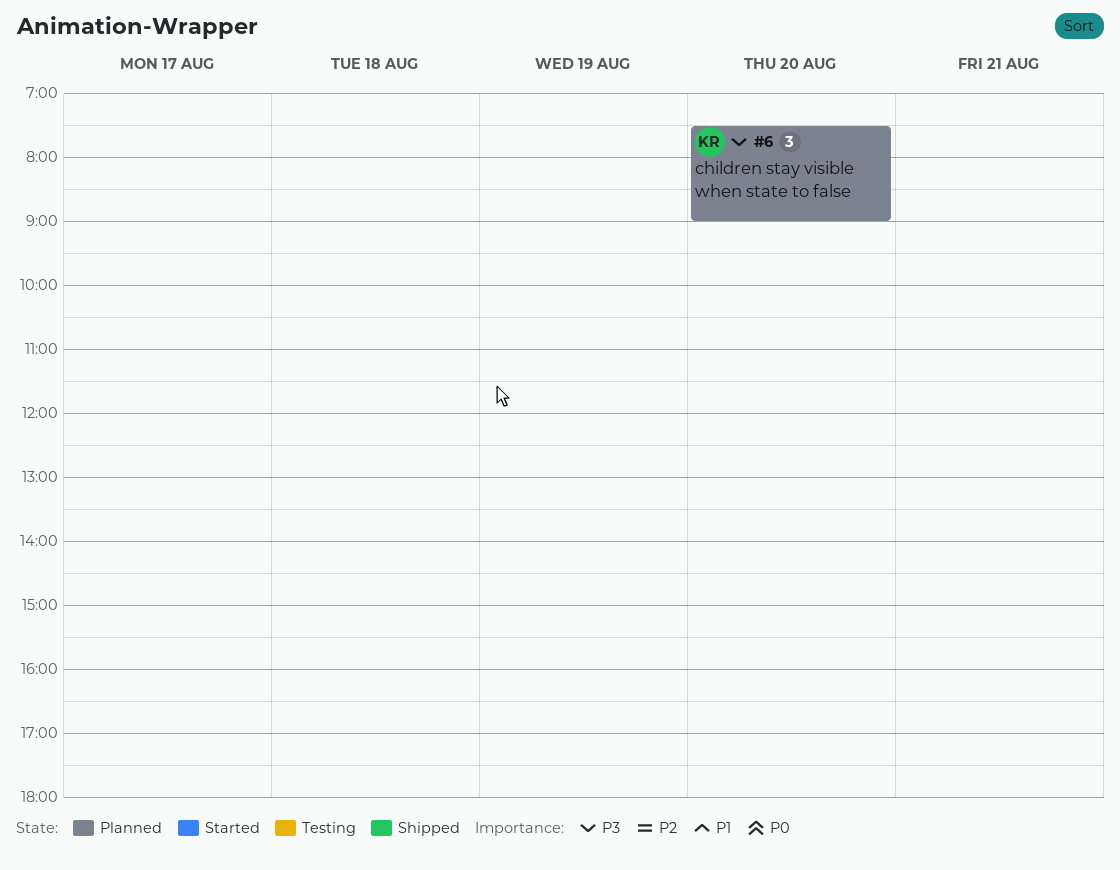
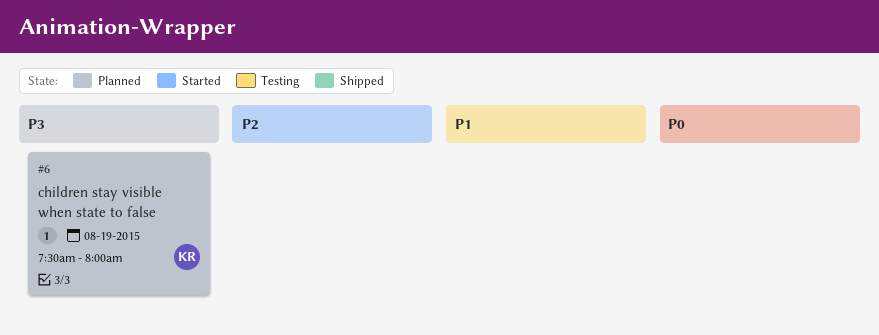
#6, estimate: 3 -> 1
#6, day: Aug 20 -> Aug 19
#6, ends: 09:00 -> 08:00

